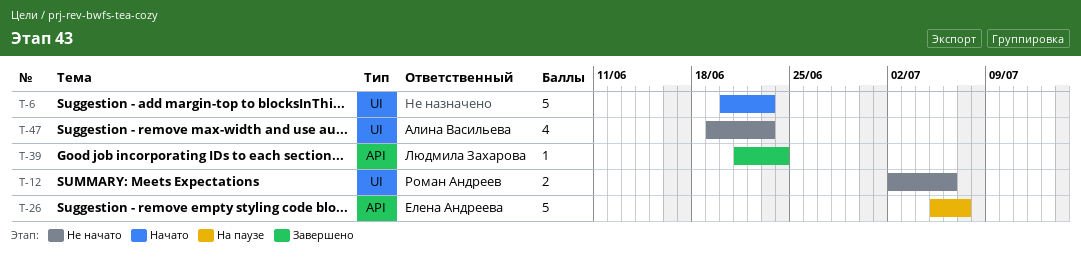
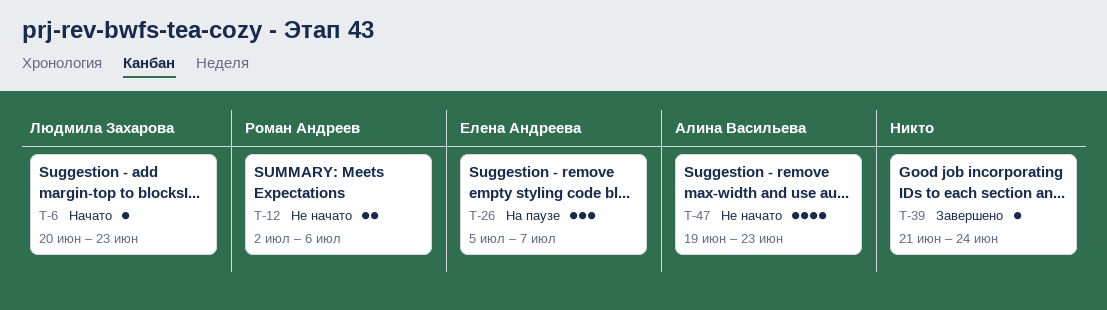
T-6, owner: none -> Людмила Захарова
T-6, estimate: 5 -> 1
T-26, estimate: 5 -> 3
T-39, owner: Людмила Захарова -> none

